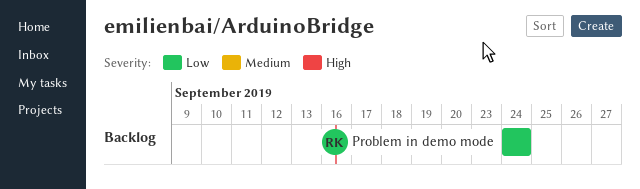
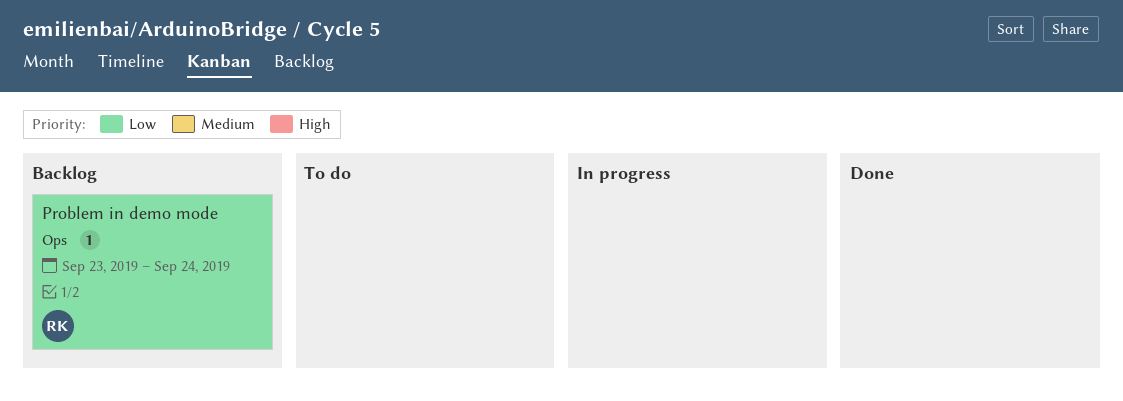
Problem in demo mode, start: Sep 24 -> Sep 23

